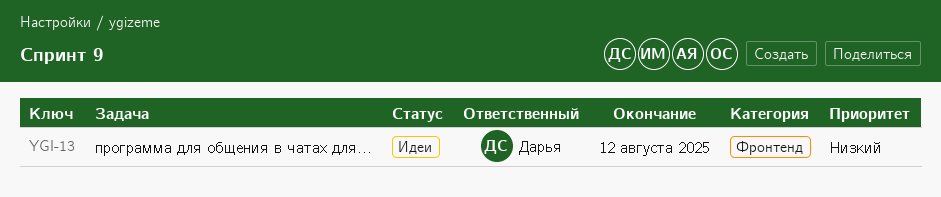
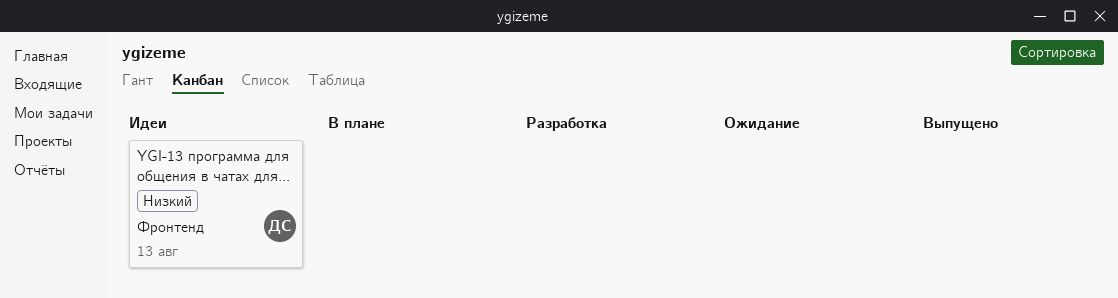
YGI-13, due: Aug 12 -> Aug 13

